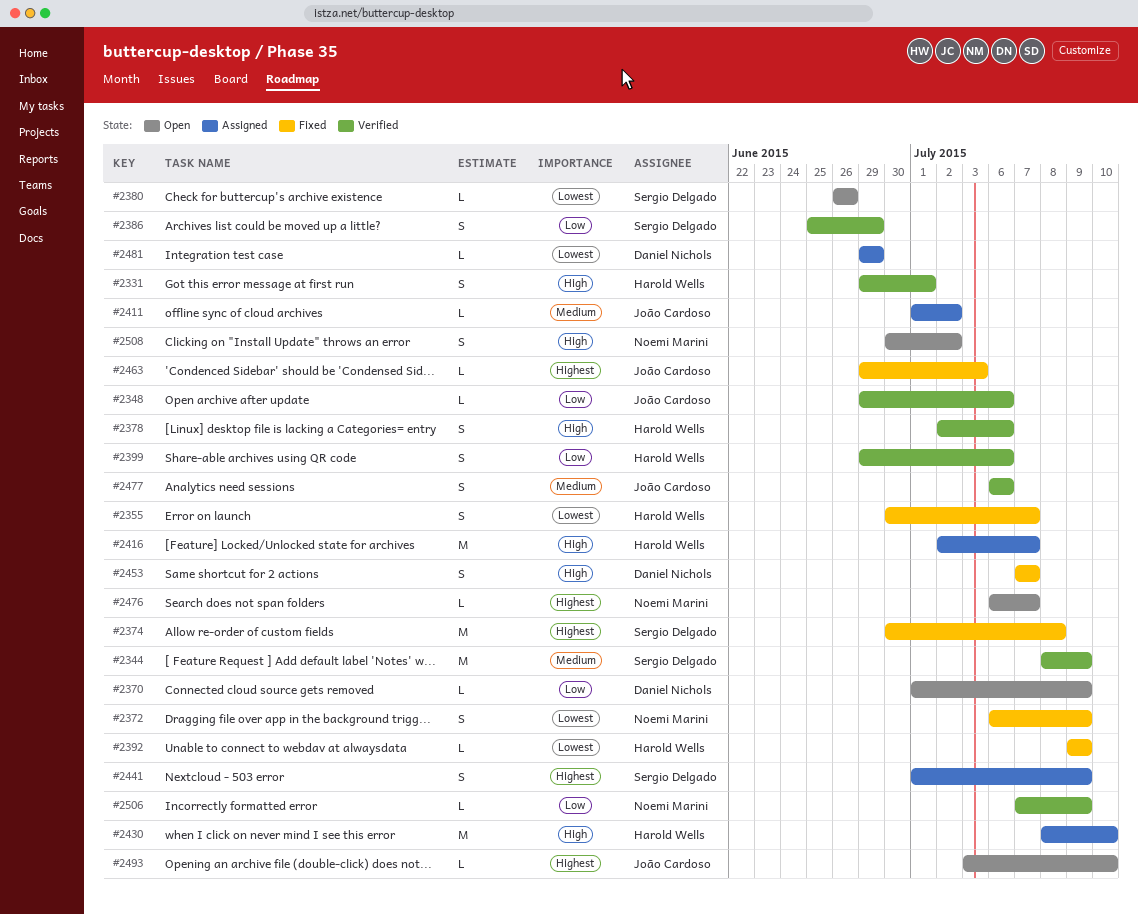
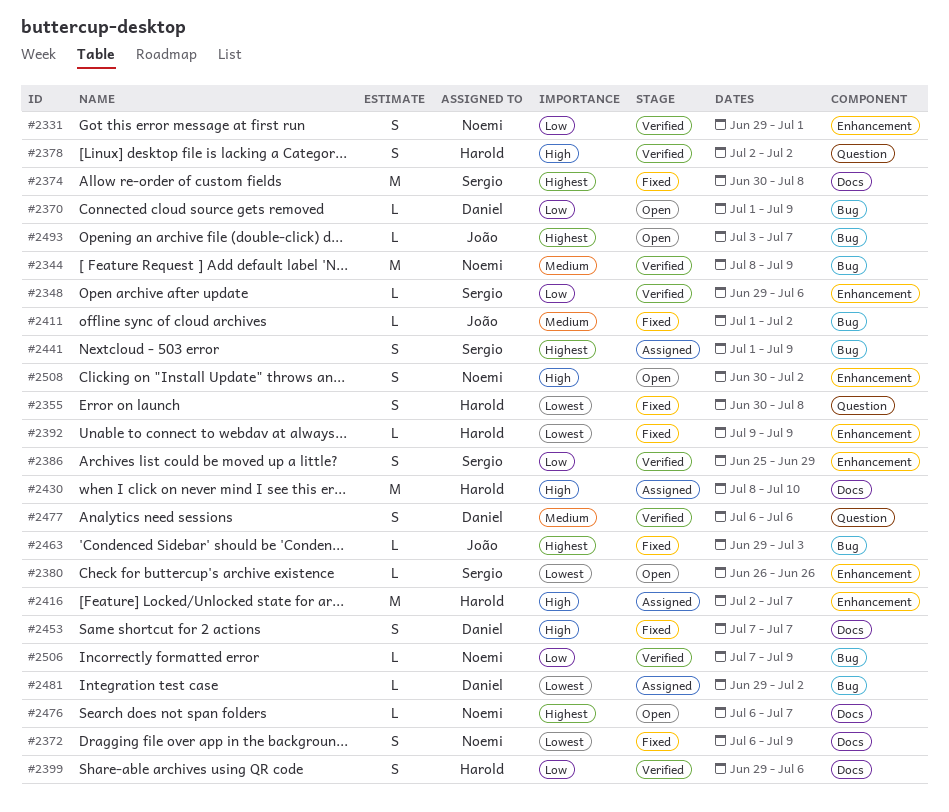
#2331, owner: Harold Wells -> Noemi Marini
#2331, priority: High -> Low
#2344, owner: Sergio Delgado -> Noemi Marini
#2348, owner: João Cardoso -> Sergio Delgado
#2355, due: Jul 7 -> Jul 8
#2378, due: Jul 6 -> Jul 2
#2411, status: Assigned -> Fixed
#2477, owner: João Cardoso -> Daniel Nichols
#2481, due: Jun 29 -> Jul 2
#2493, due: Jul 10 -> Jul 7

